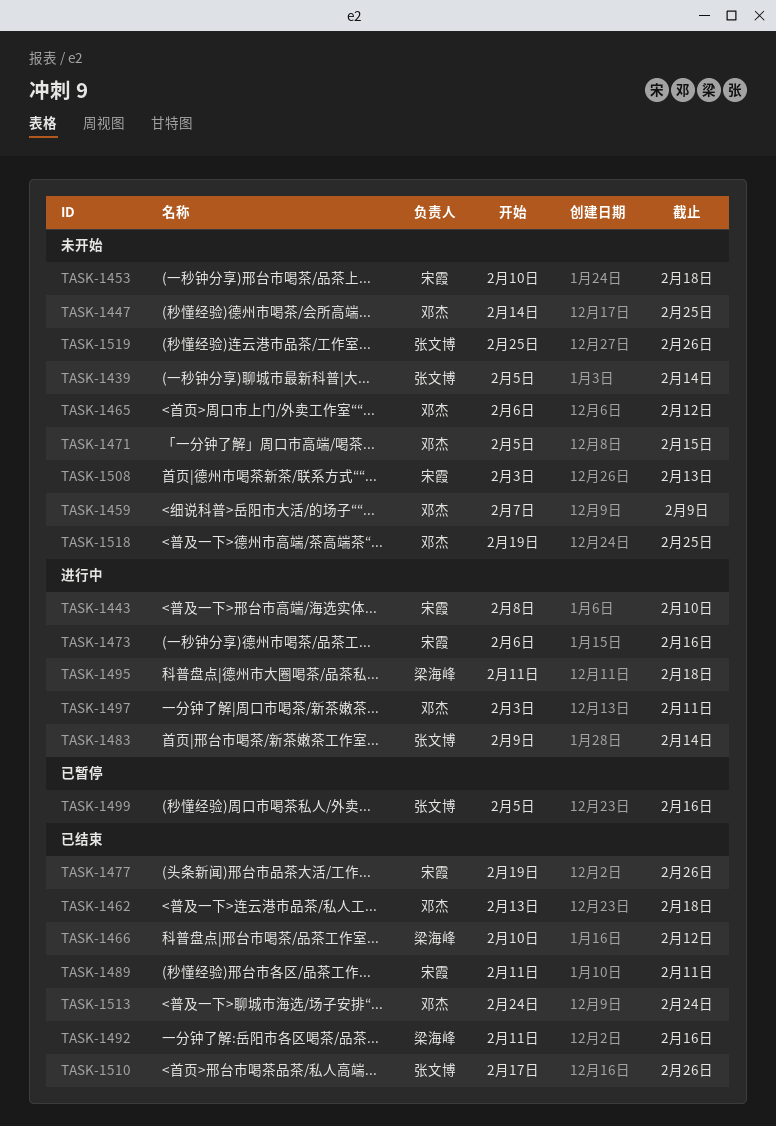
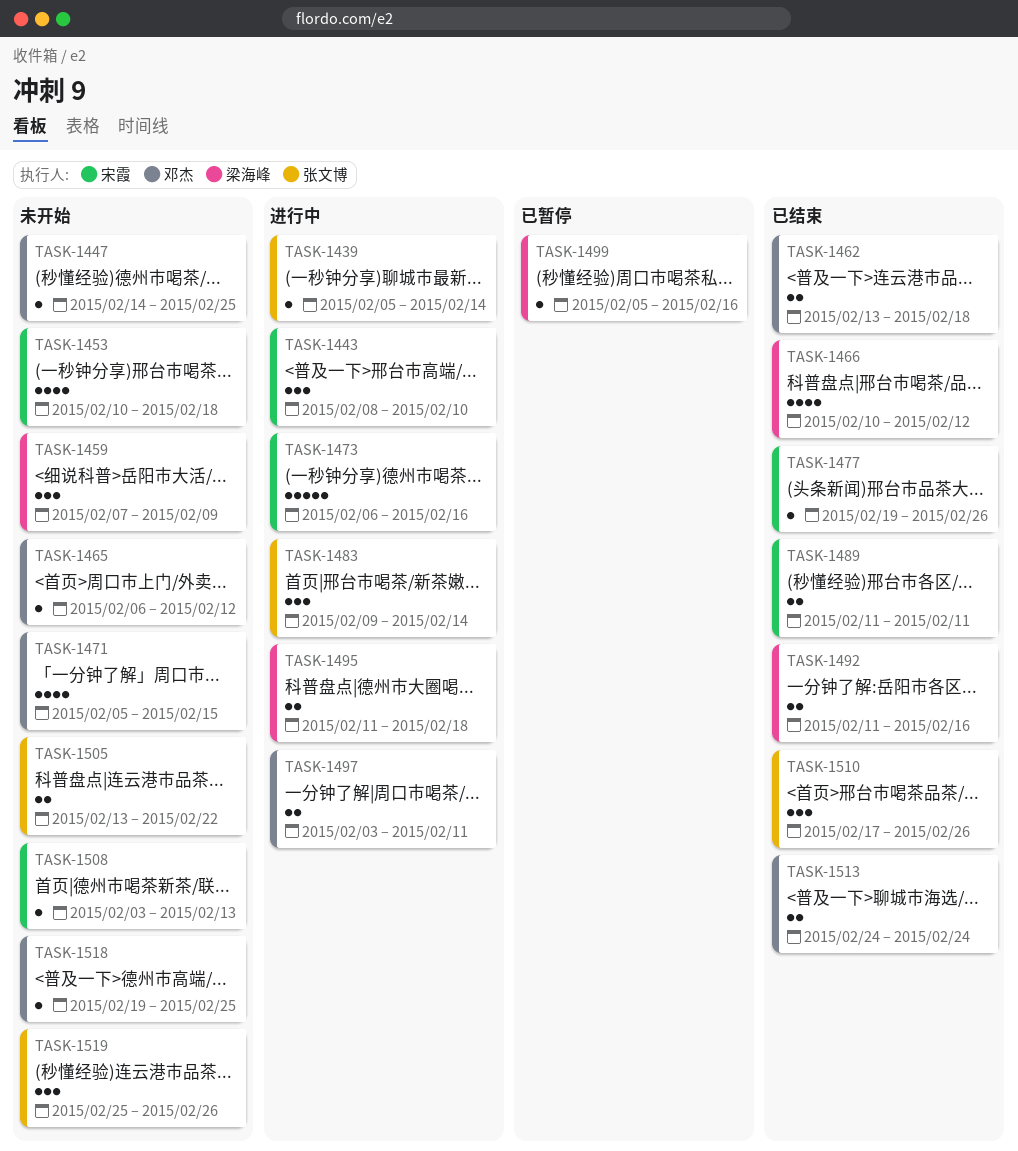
TASK-1439, status: 未开始 -> 进行中
TASK-1459, owner: 邓杰 -> 梁海峰
TASK-1499, owner: 张文博 -> 梁海峰
TASK-1505: none -> present

